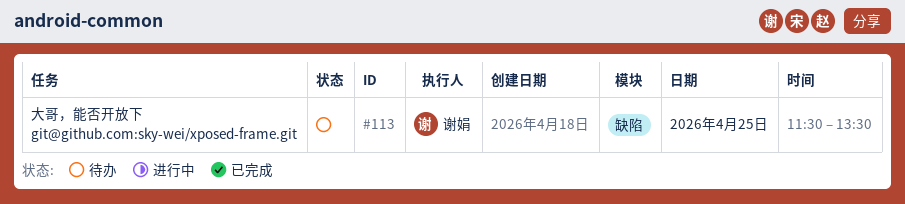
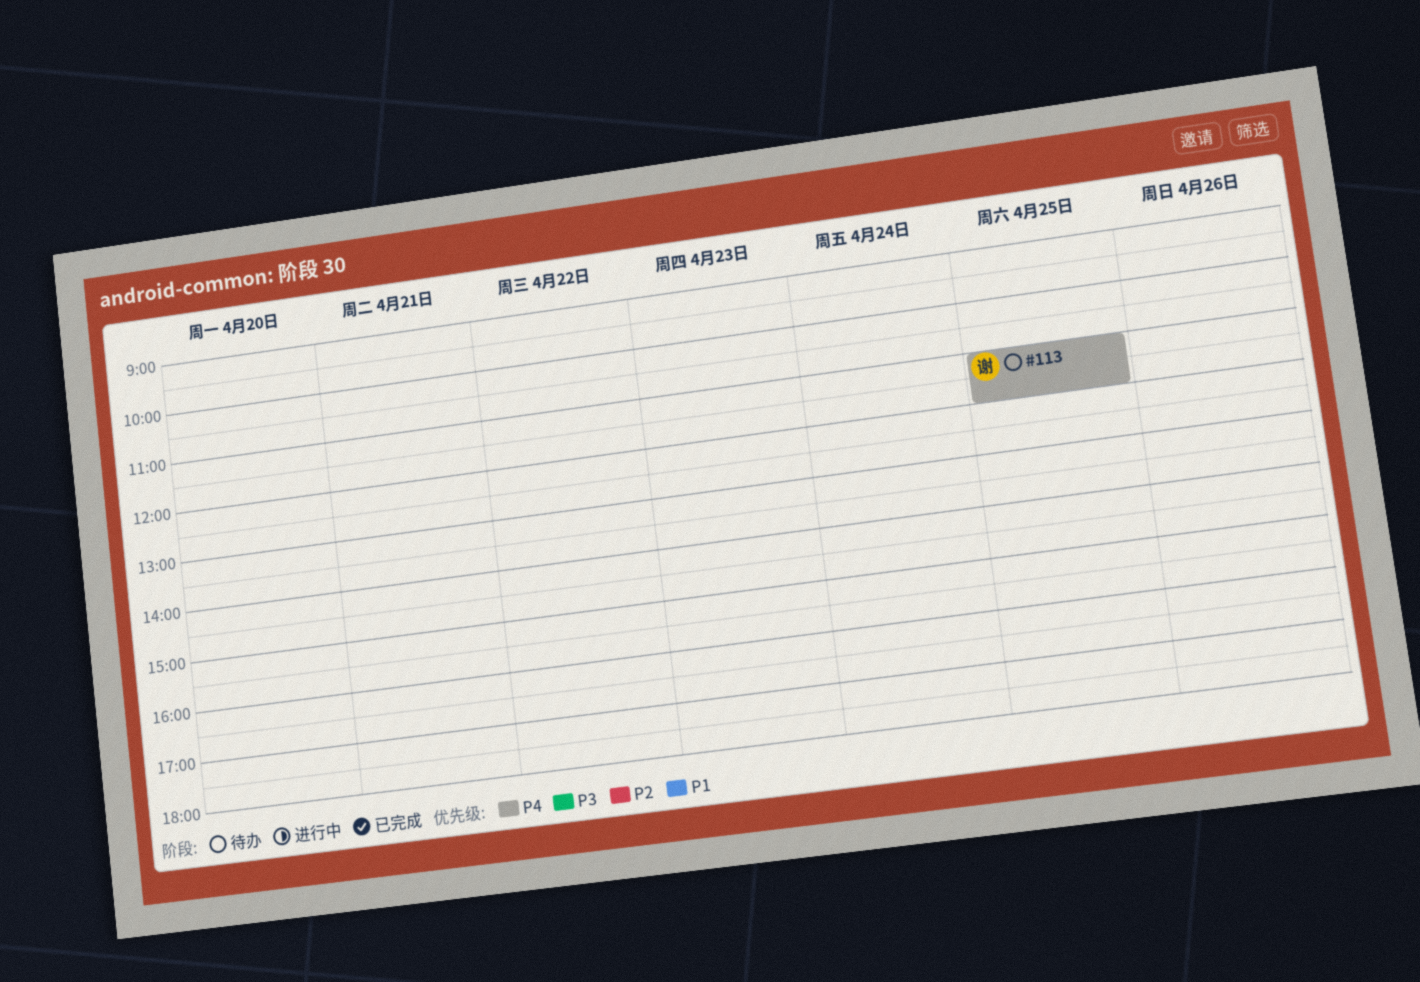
#113, begins: 11:30 -> 11:00
#113, ends: 13:30 -> 12:00

